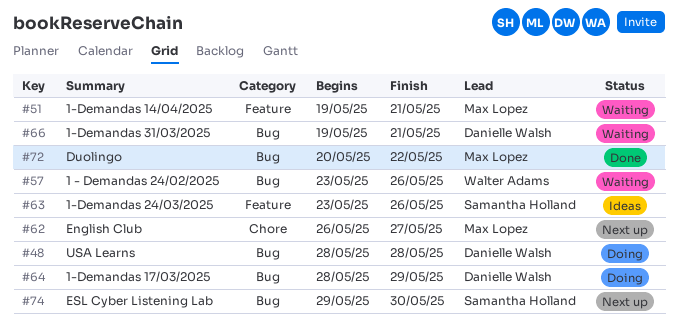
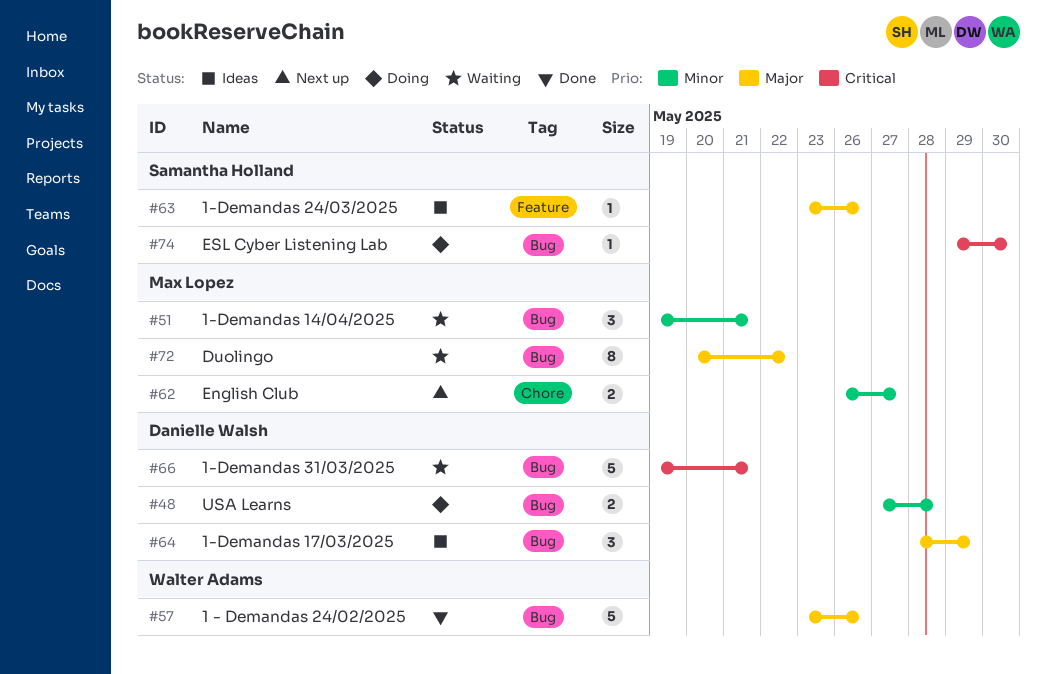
#48, start: May 28 -> May 27
#51, label: Feature -> Bug
#57, status: Waiting -> Done
#64, status: Doing -> Ideas
#72, status: Done -> Waiting
#74, status: Next up -> Doing

